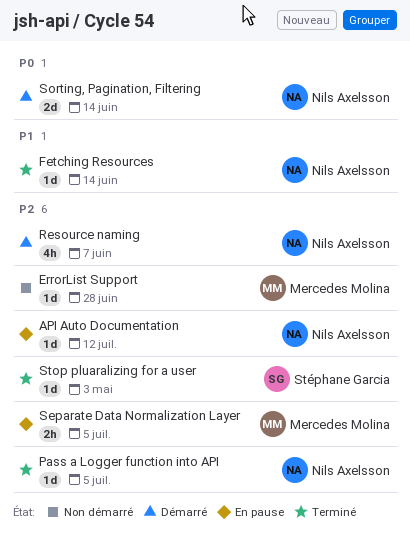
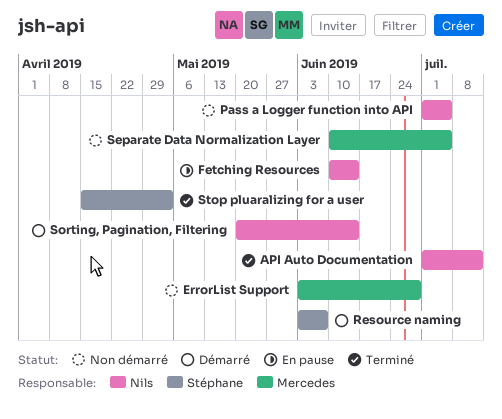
API Auto Documentation, status: En pause -> Terminé
Fetching Resources, status: Terminé -> En pause
Pass a Logger function into API, status: Terminé -> Non démarré
Resource naming, owner: Nils Axelsson -> Stéphane Garcia
Separate Data Normalization Layer, status: En pause -> Non démarré

